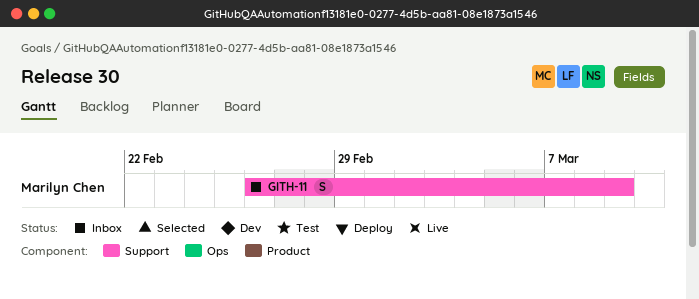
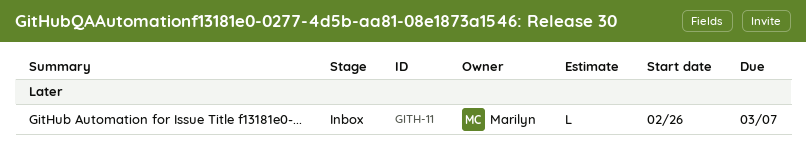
GITH-11, estimate: S -> L
GITH-11, due: Mar 9 -> Mar 7

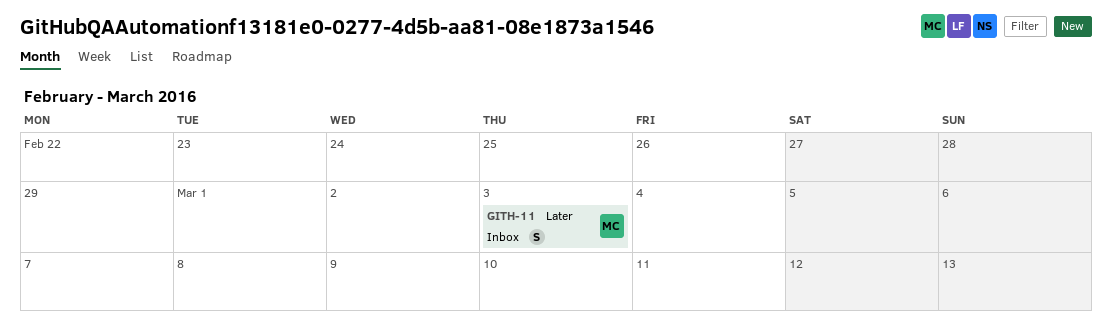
GITH-11, estimate: L -> S
GITH-11, due: Mar 7 -> Mar 3

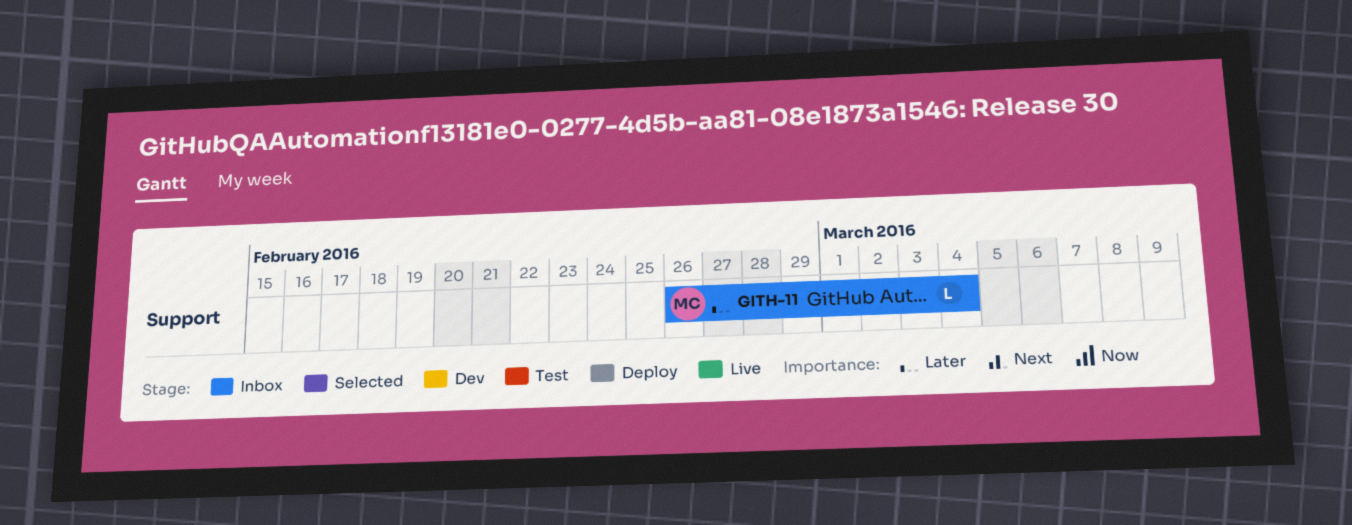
GITH-11, estimate: S -> L
GITH-11, due: Mar 3 -> Mar 4

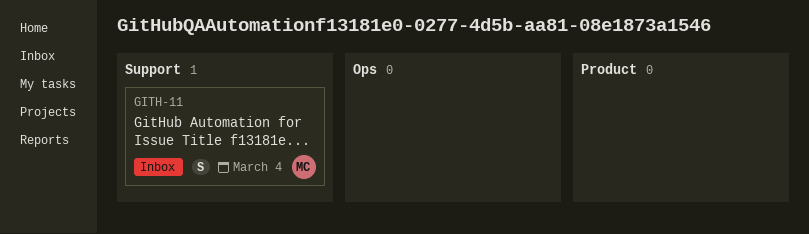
GITH-11, estimate: L -> S

